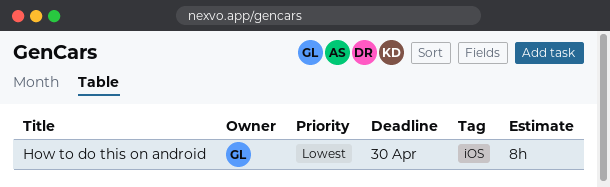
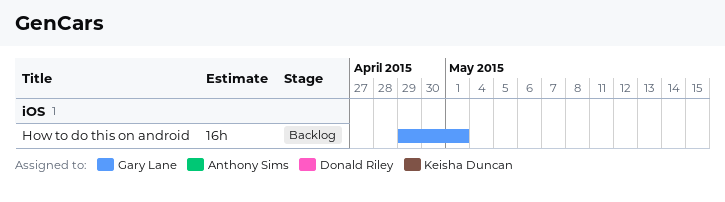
How to do this on android, estimate: 8h -> 16h
How to do this on android, due: Apr 30 -> May 1

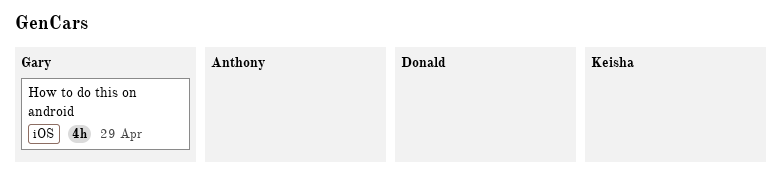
How to do this on android, estimate: 16h -> 4h
How to do this on android, due: May 1 -> Apr 29

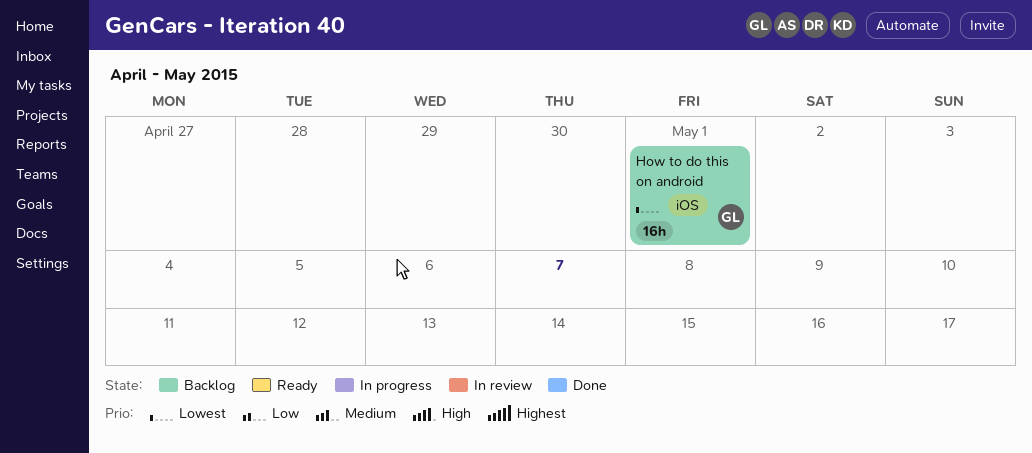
How to do this on android, estimate: 4h -> 16h
How to do this on android, due: Apr 29 -> May 1

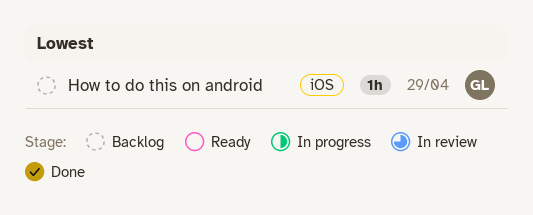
How to do this on android, estimate: 16h -> 1h
How to do this on android, due: May 1 -> Apr 29

